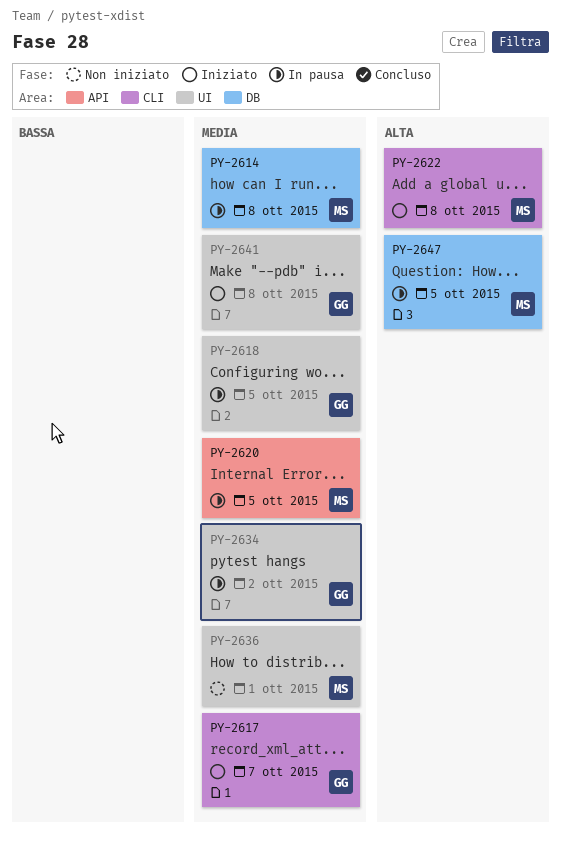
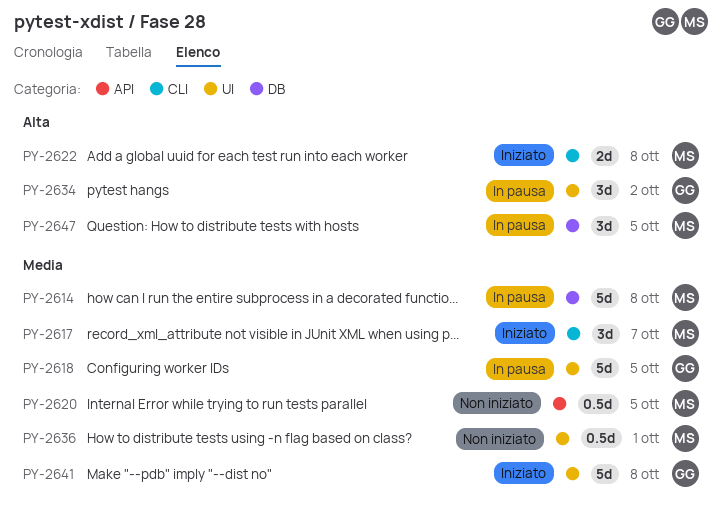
PY-2617, owner: GG -> MS
PY-2620, status: In pausa -> Non iniziato
PY-2634, priority: Media -> Alta

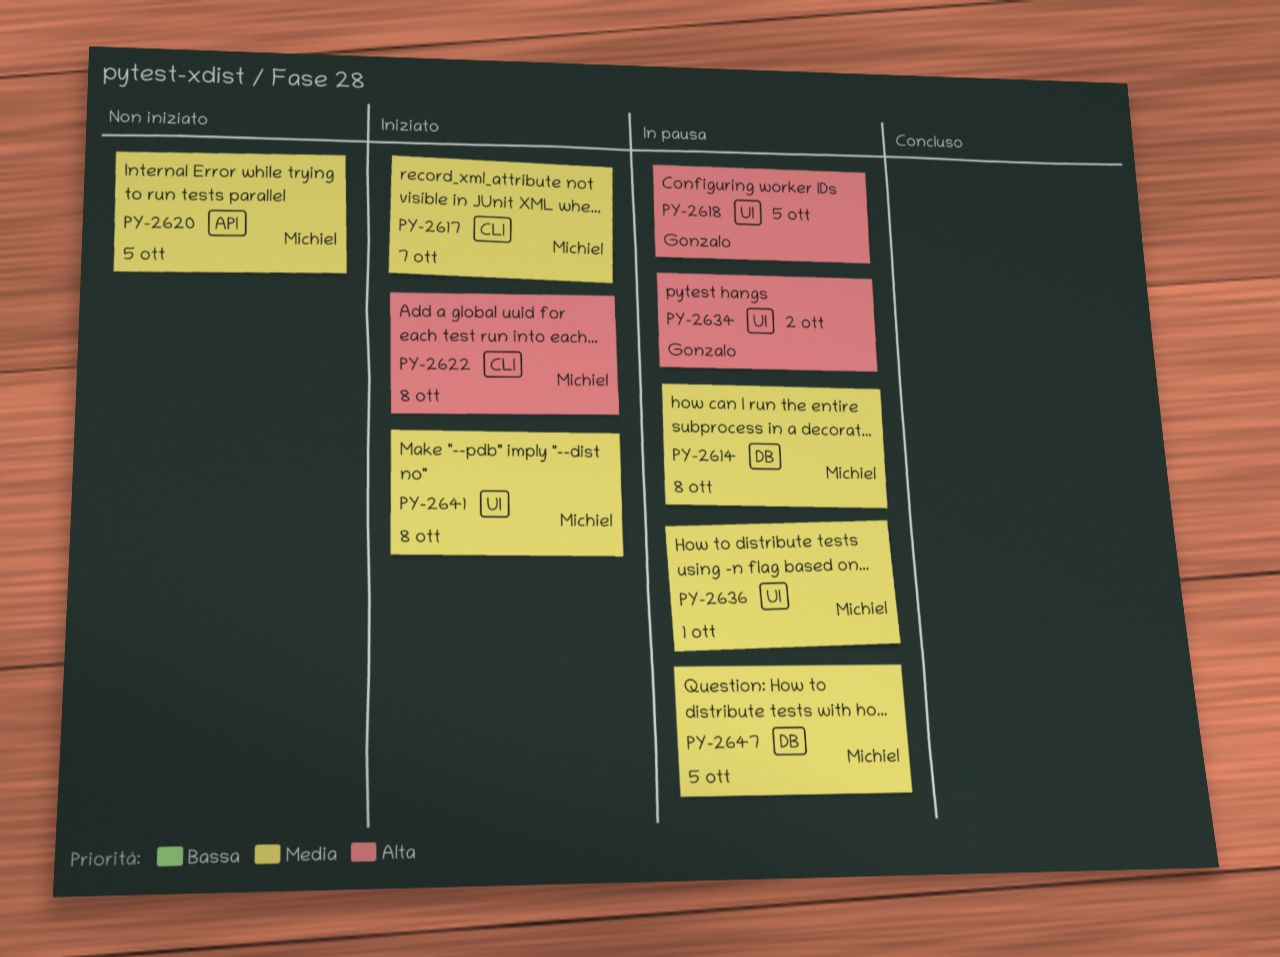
PY-2618, priority: Media -> Alta
PY-2636, status: Non iniziato -> In pausa
PY-2641, owner: Gonzalo -> Michiel
PY-2647, priority: Alta -> Media

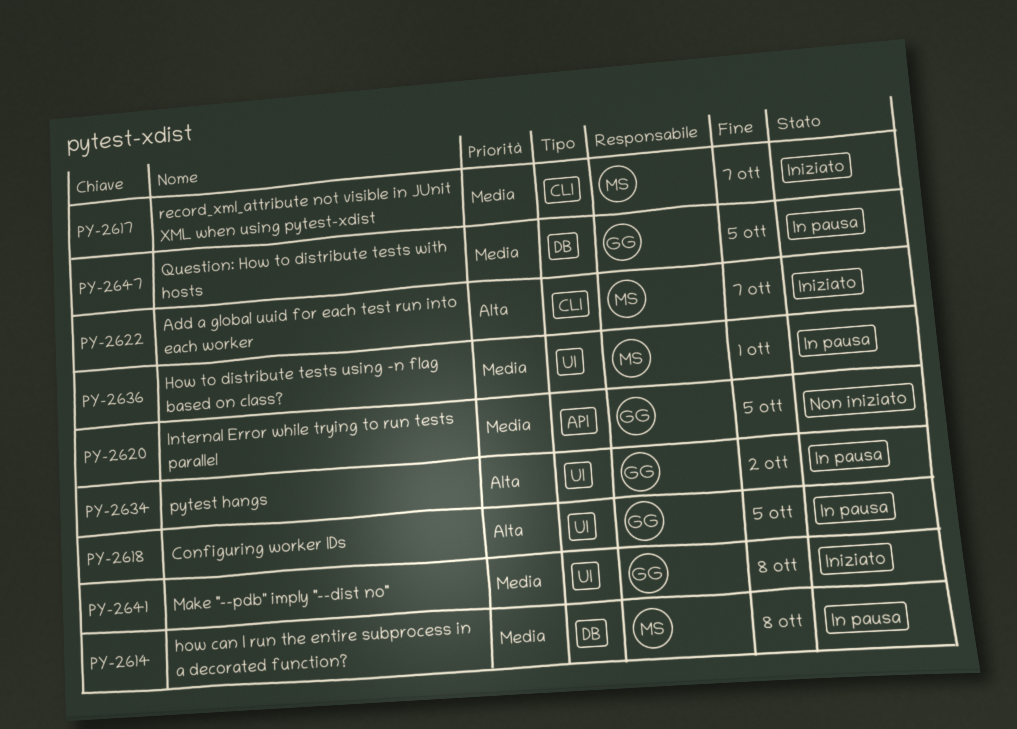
PY-2620, owner: Michiel -> Gonzalo
PY-2622, due: Oct 8 -> Oct 7
PY-2641, owner: Michiel -> Gonzalo
PY-2647, owner: Michiel -> Gonzalo

